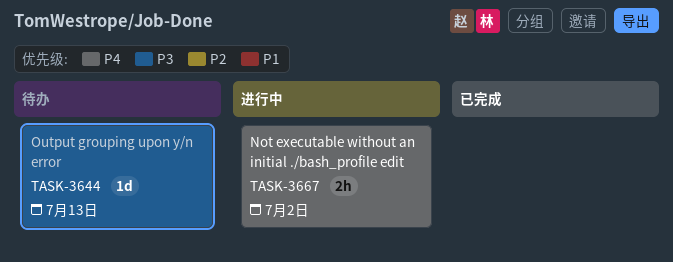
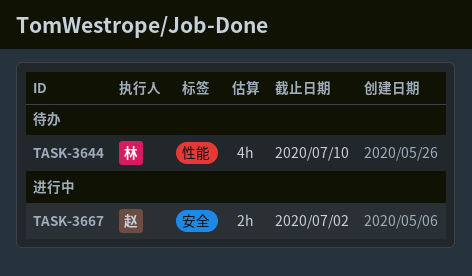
TASK-3644, estimate: 1d -> 4h
TASK-3644, due: Jul 13 -> Jul 10

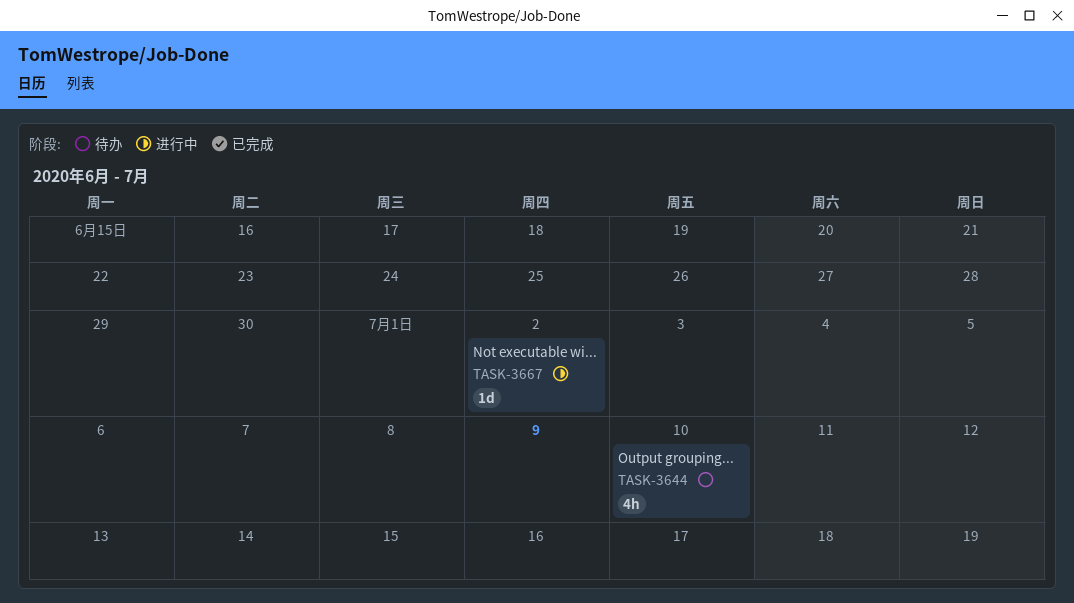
TASK-3667, estimate: 2h -> 1d

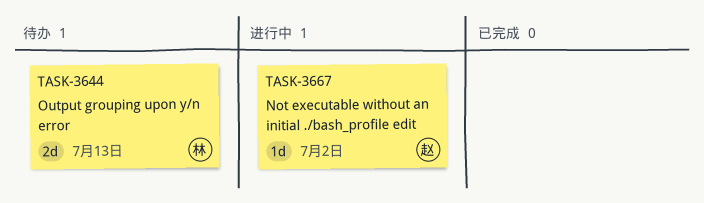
TASK-3644, estimate: 4h -> 2d
TASK-3644, due: Jul 10 -> Jul 13

